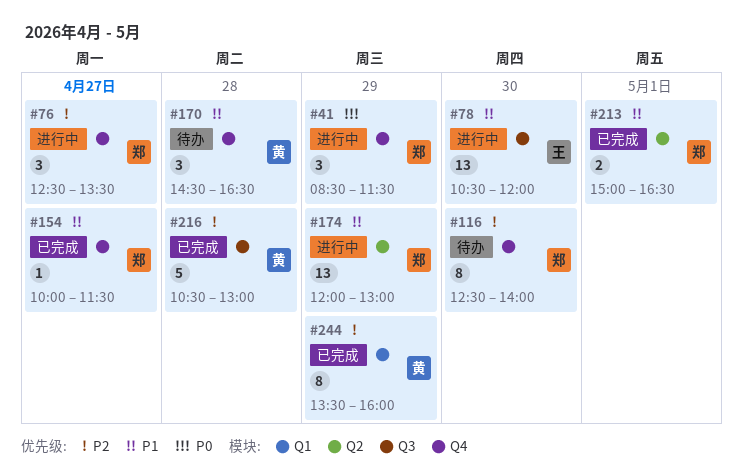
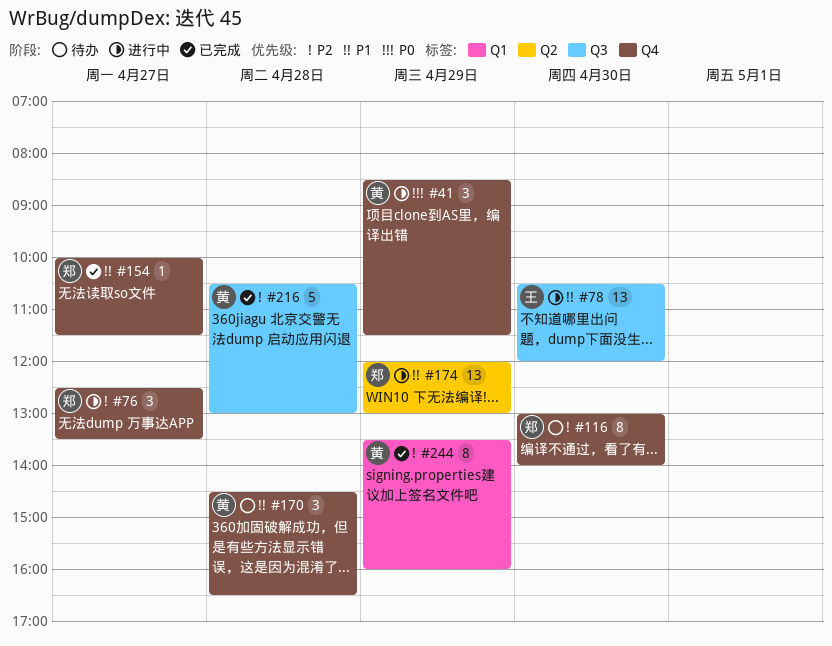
#41, owner: 郑 -> 黄
#116, begins: 12:30 -> 13:00
#213: present -> none

